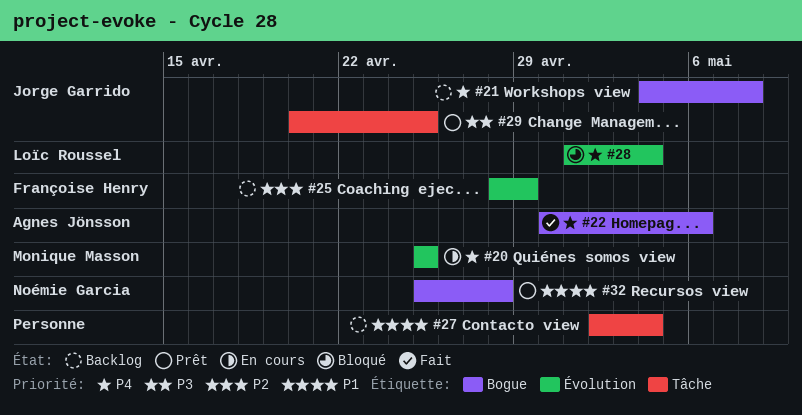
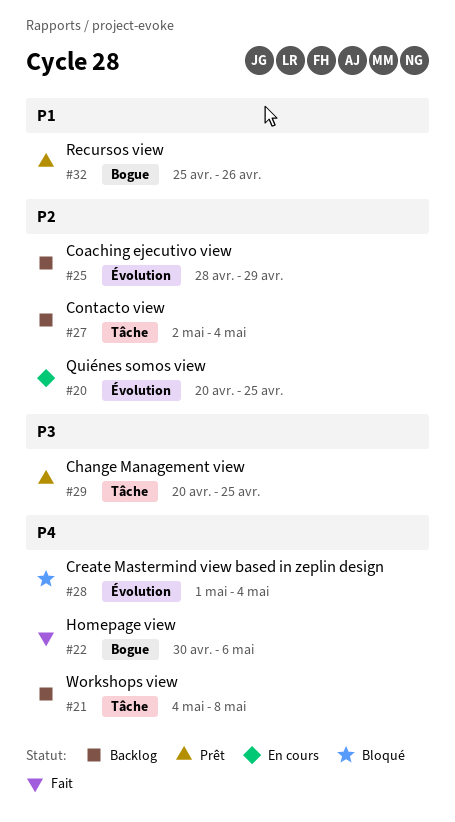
#20, priority: P4 -> P2
#20, start: Apr 25 -> Apr 20
#21, label: Bogue -> Tâche
#27, priority: P1 -> P2
#32, due: Apr 28 -> Apr 26

